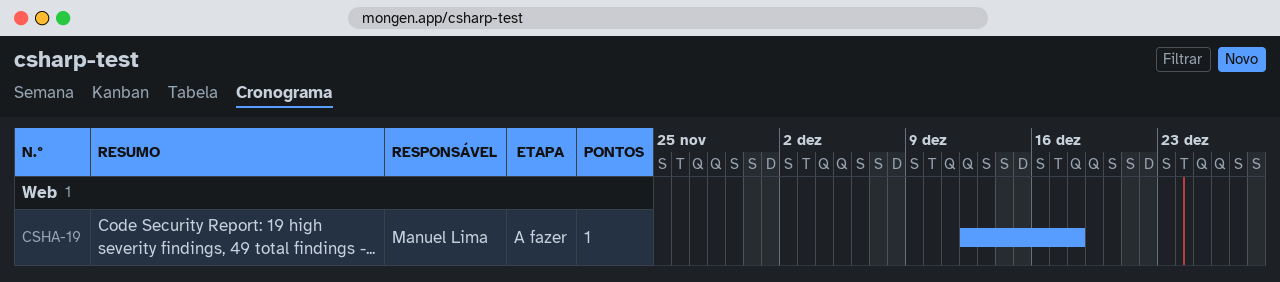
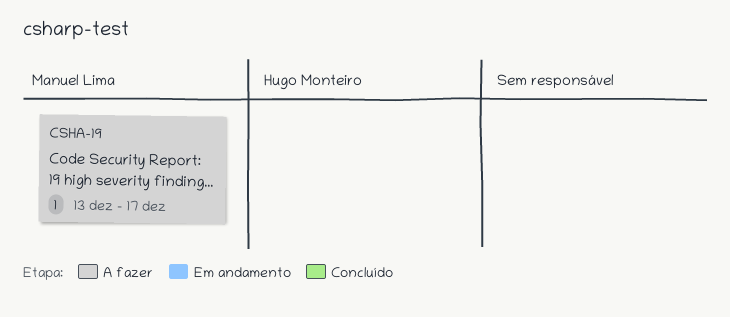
CSHA-19, start: Dec 12 -> Dec 13
CSHA-19, due: Dec 18 -> Dec 17

